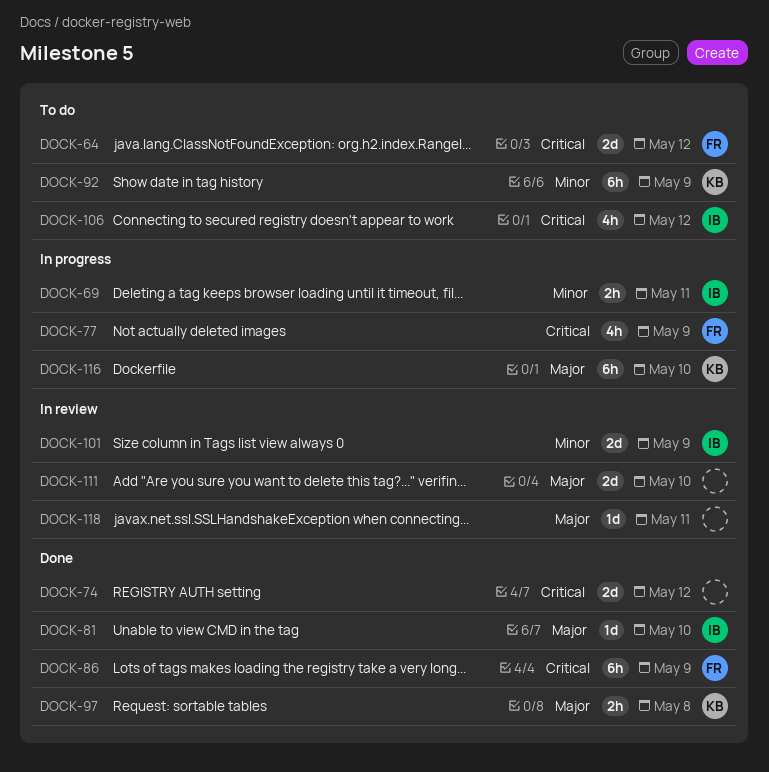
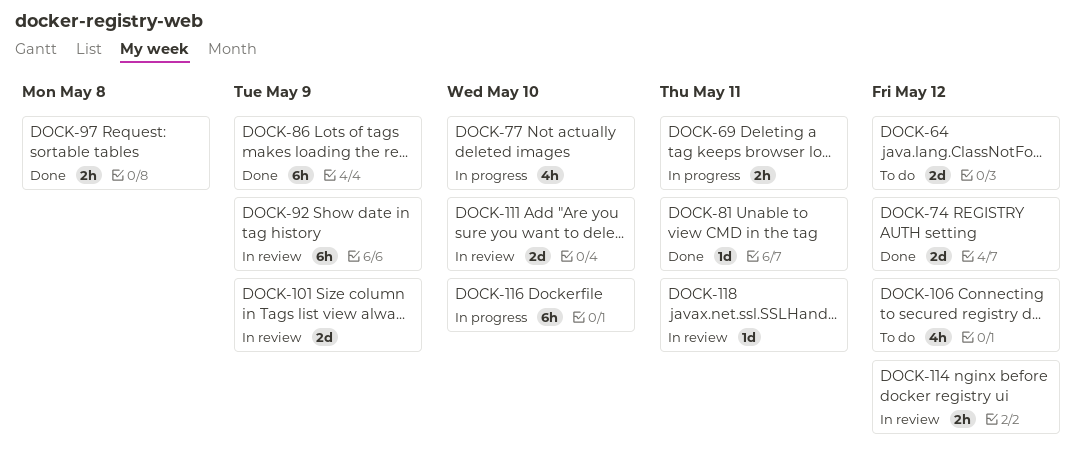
DOCK-77, due: May 9 -> May 10
DOCK-81, due: May 10 -> May 11
DOCK-92, status: To do -> In review
DOCK-114: none -> present

